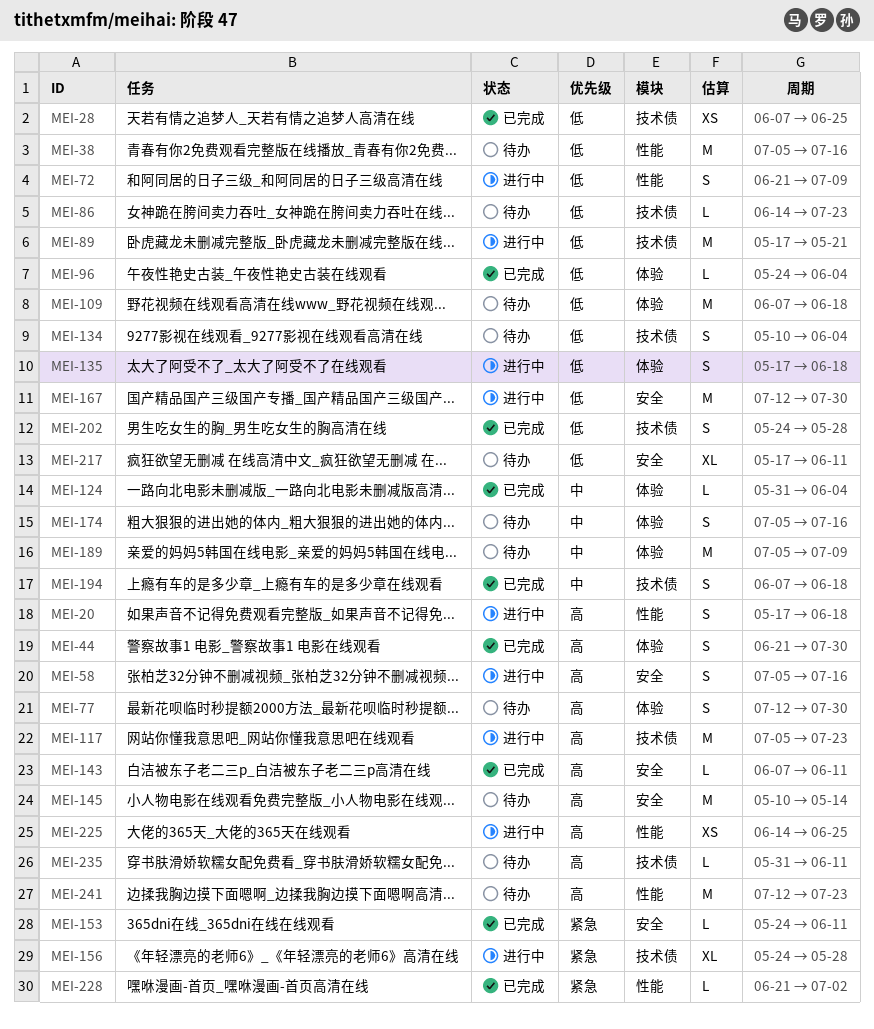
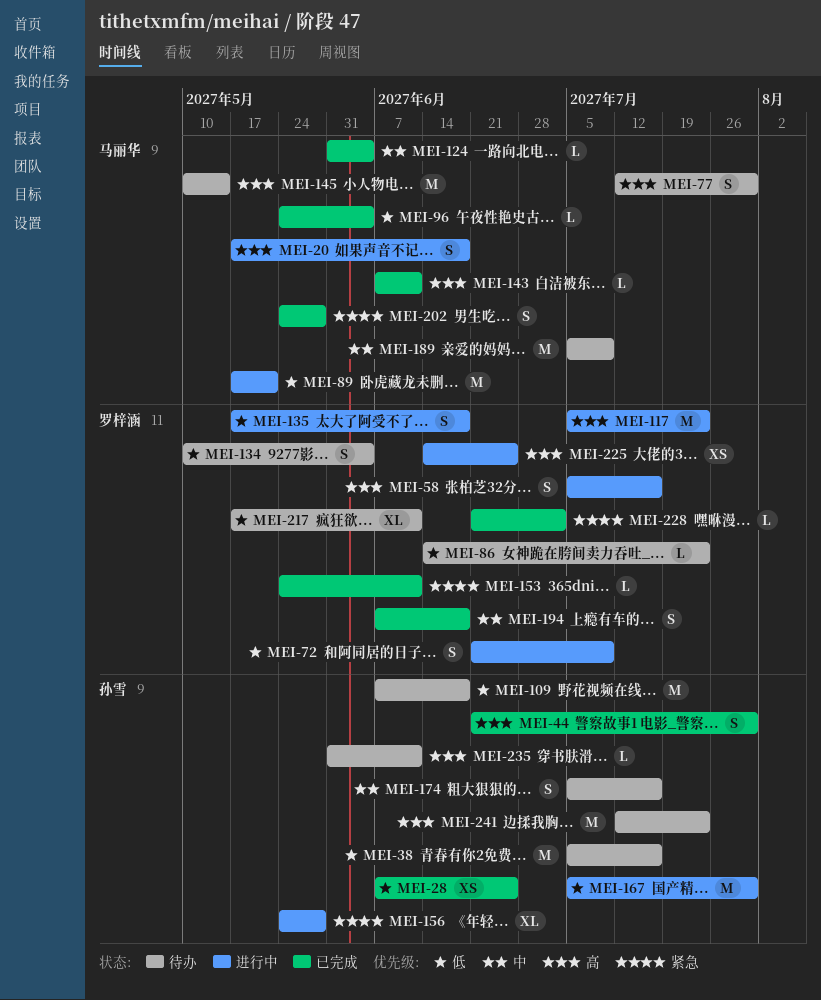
MEI-167, start: Jul 12 -> Jul 5
MEI-202, priority: 低 -> 紧急

